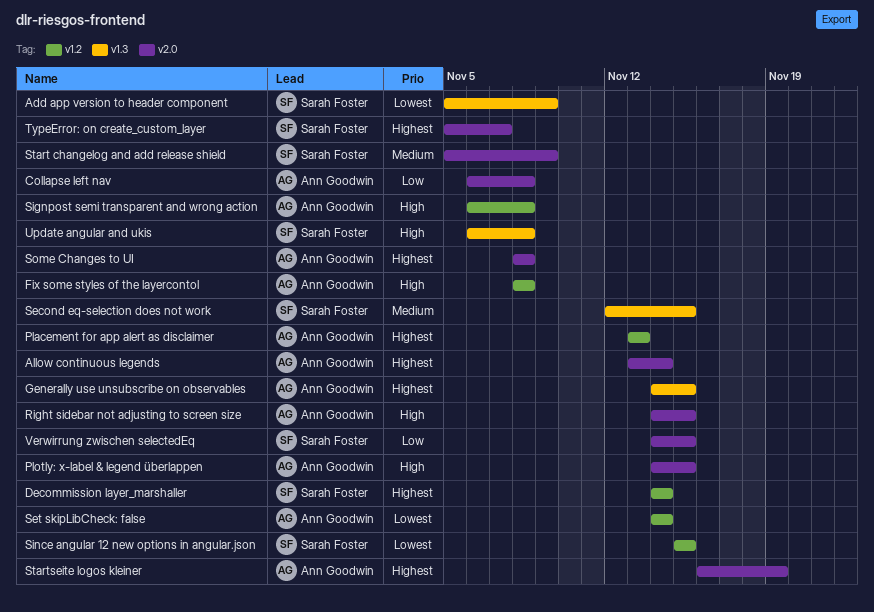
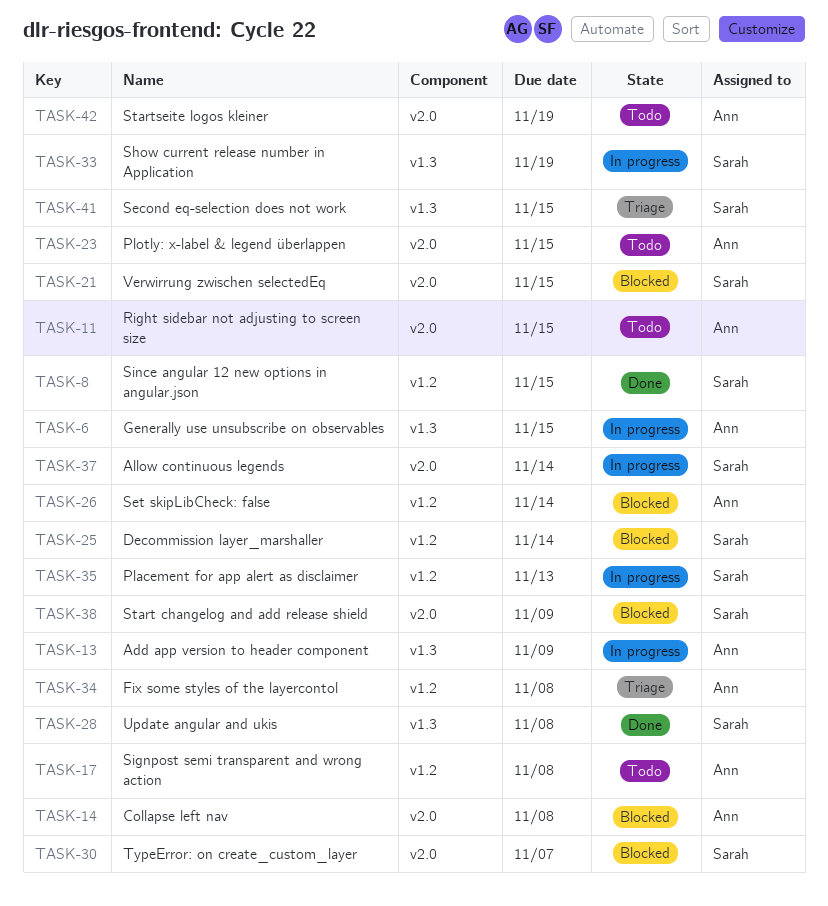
Add app version to header component, owner: Sarah Foster -> Ann Goodwin
Allow continuous legends, owner: Ann Goodwin -> Sarah Foster
Placement for app alert as disclaimer, owner: Ann Goodwin -> Sarah Foster
Show current release number in Application: none -> present
Some Changes to UI: present -> none

